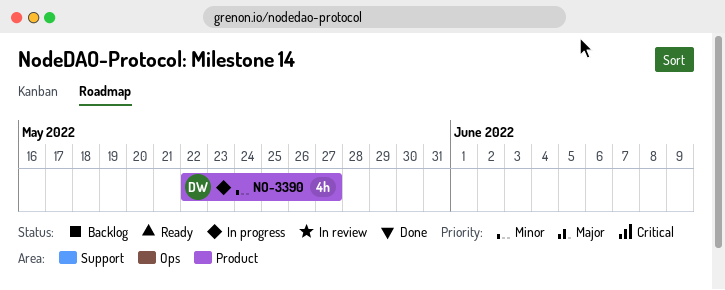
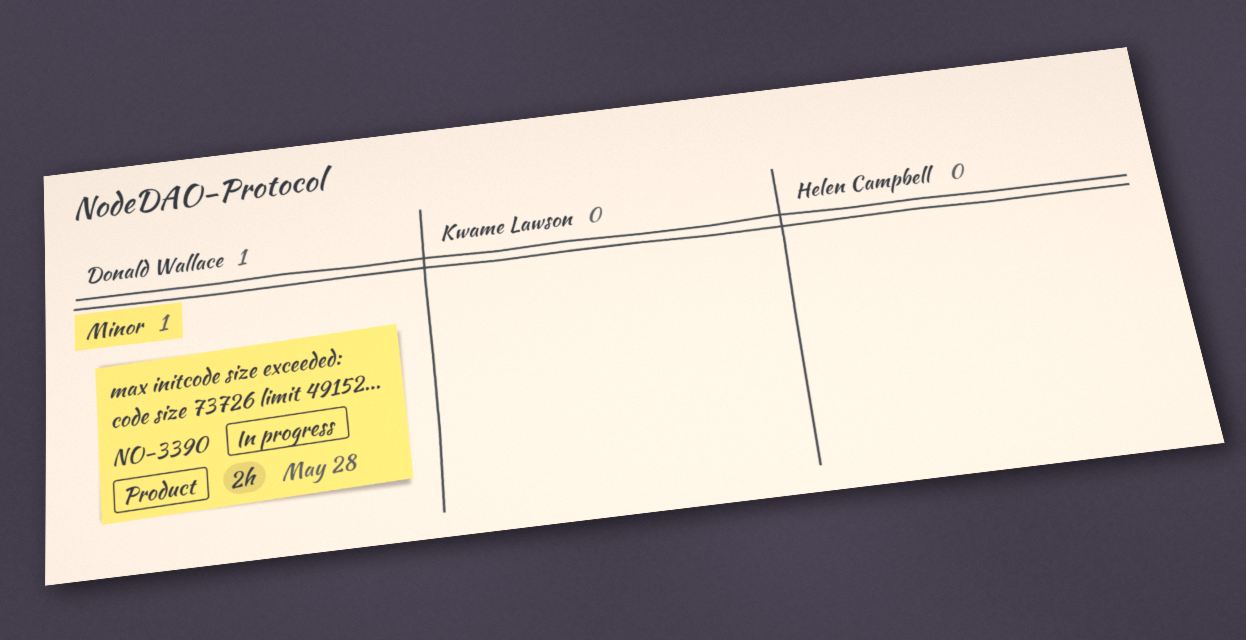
NO-3390, estimate: 4h -> 2h
NO-3390, due: May 27 -> May 28

